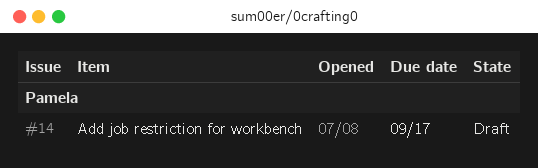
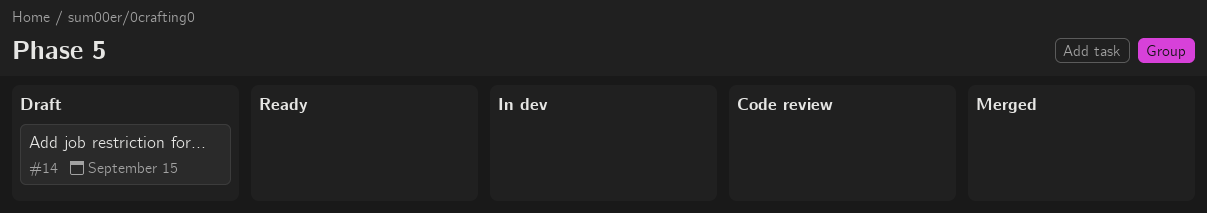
#14, due: Sep 17 -> Sep 15

